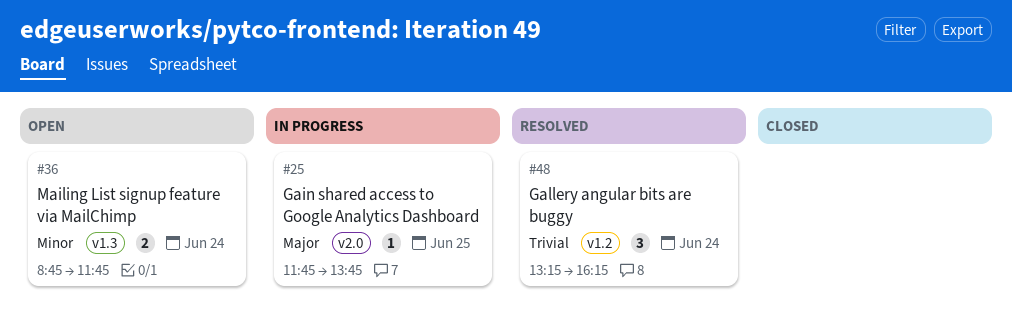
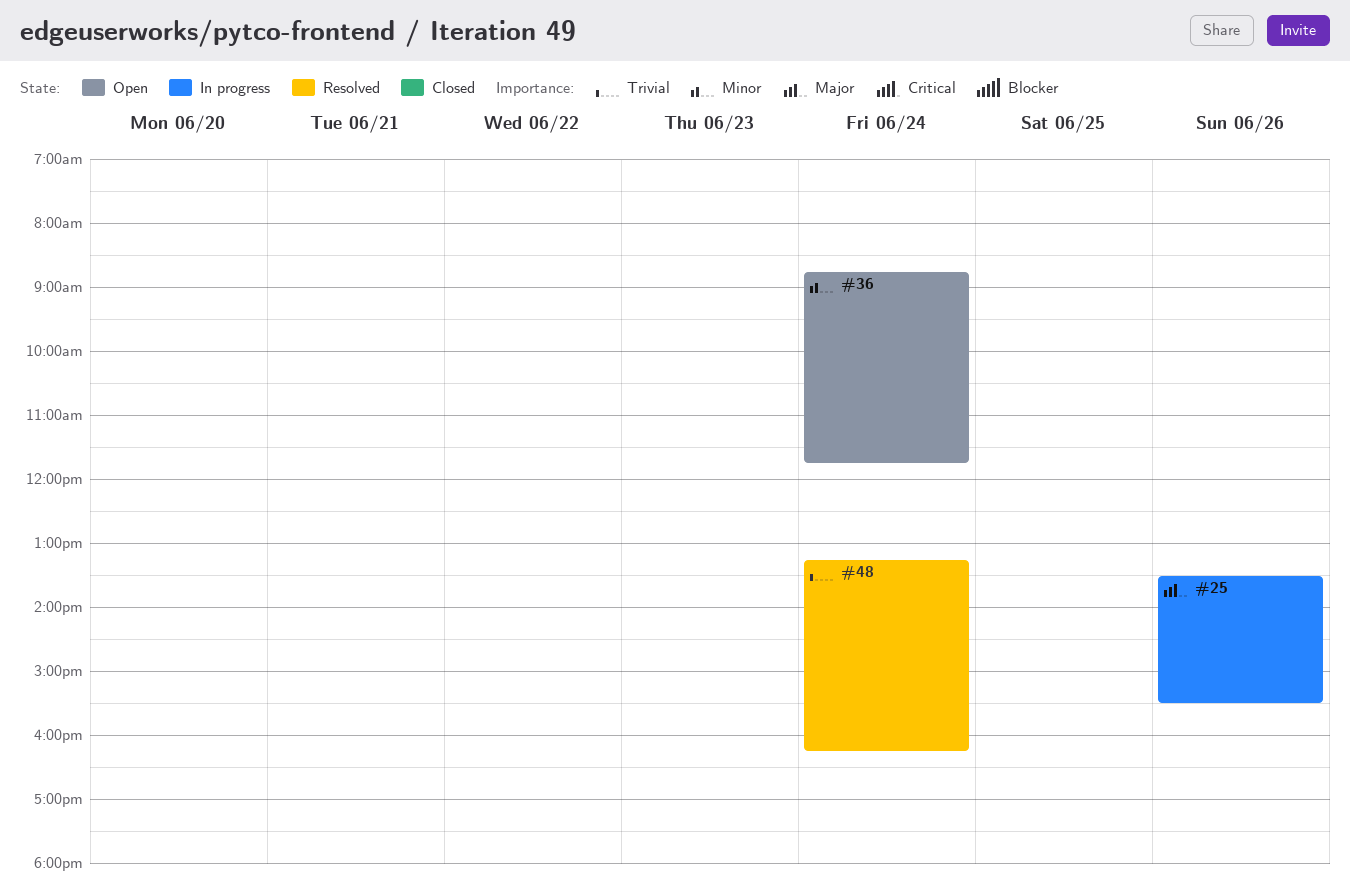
#25, day: Jun 25 -> Jun 26
#25, begins: 11:45 -> 13:30
#25, ends: 13:45 -> 15:30

